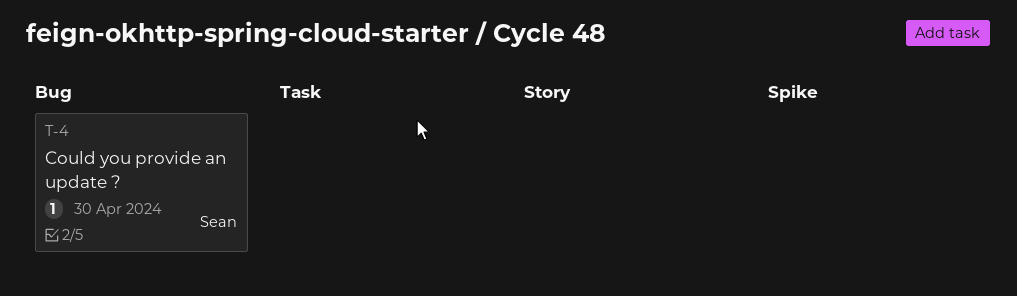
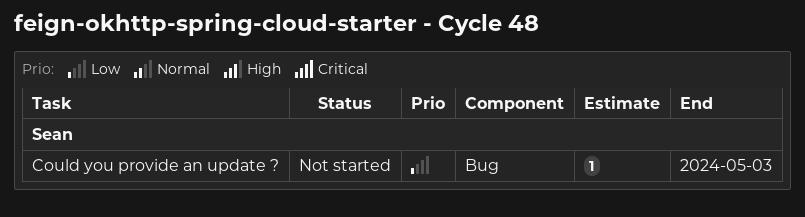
Could you provide an update ?, due: Apr 30 -> May 3

